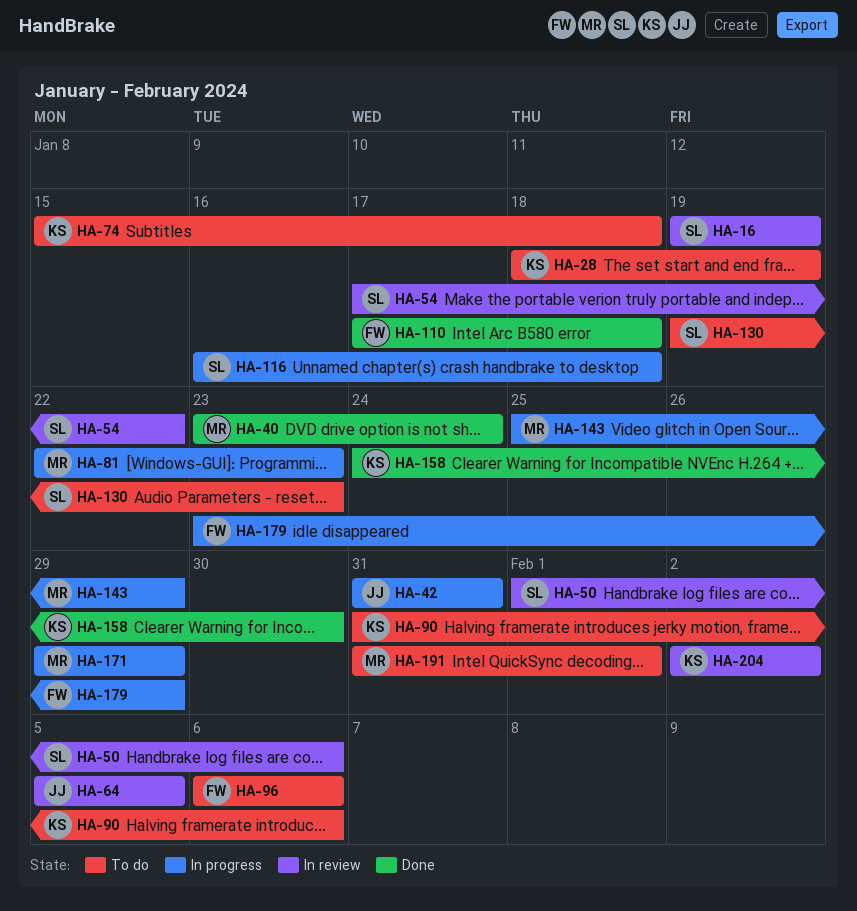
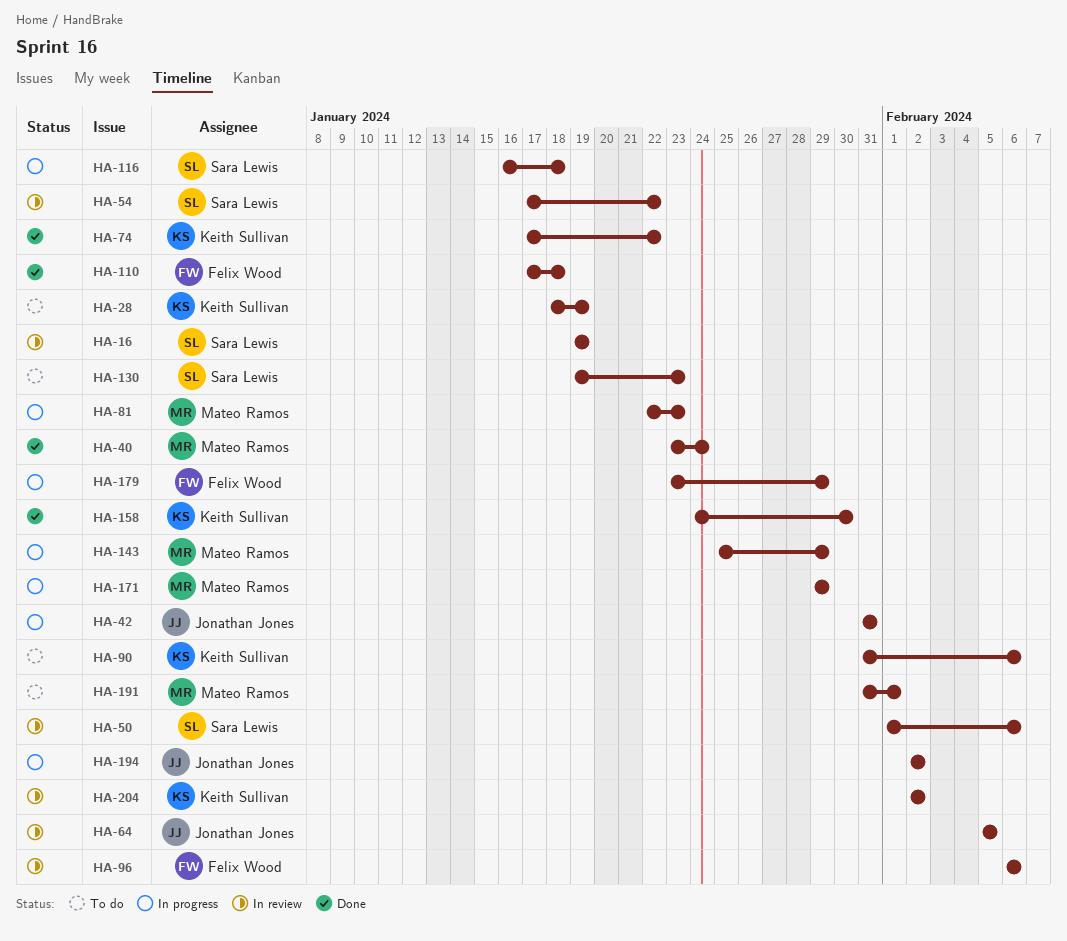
HA-74, status: To do -> Done
HA-74, start: Jan 15 -> Jan 17
HA-74, due: Jan 18 -> Jan 22
HA-96, status: To do -> In review
HA-194: none -> present

